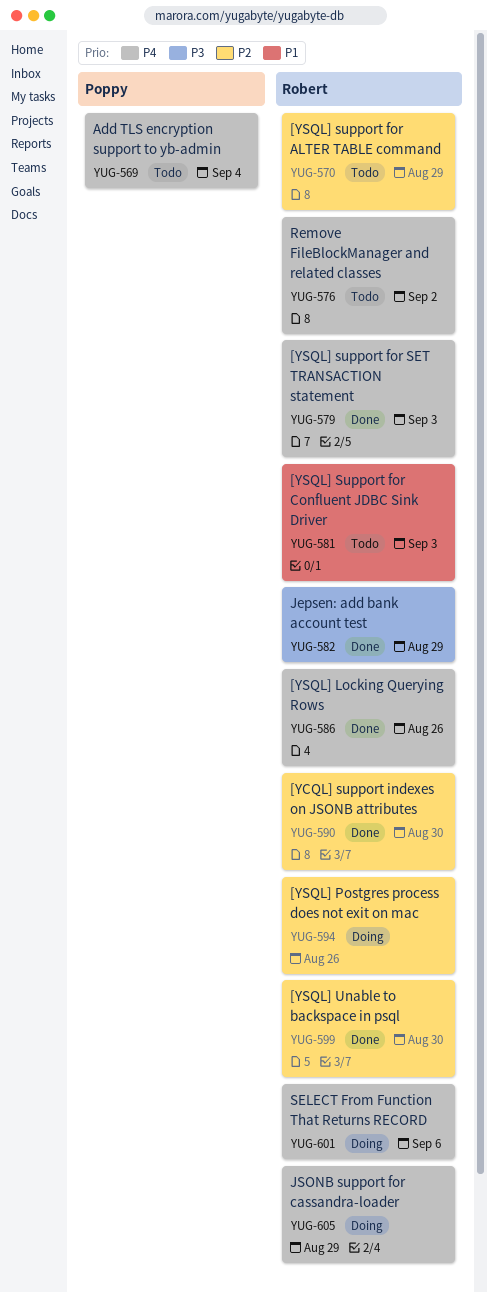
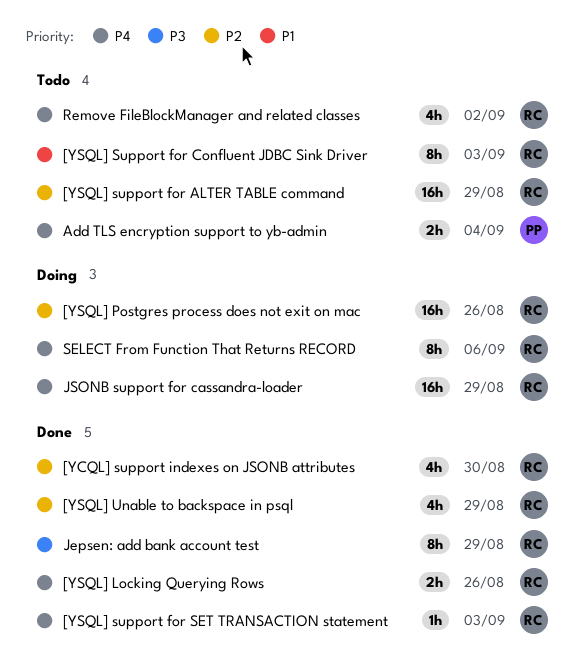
[YSQL] Unable to backspace in psql, due: Aug 30 -> Aug 29

